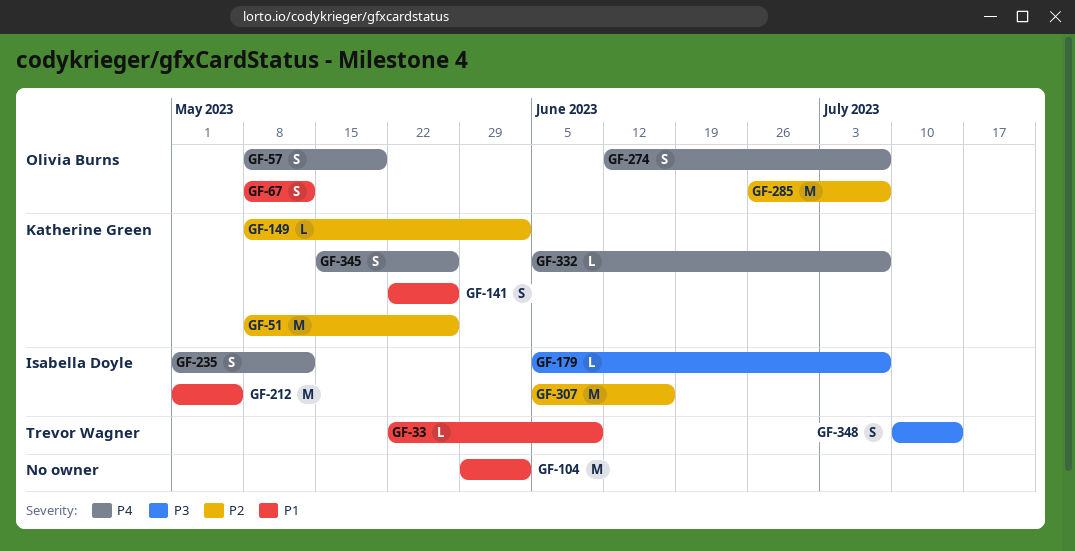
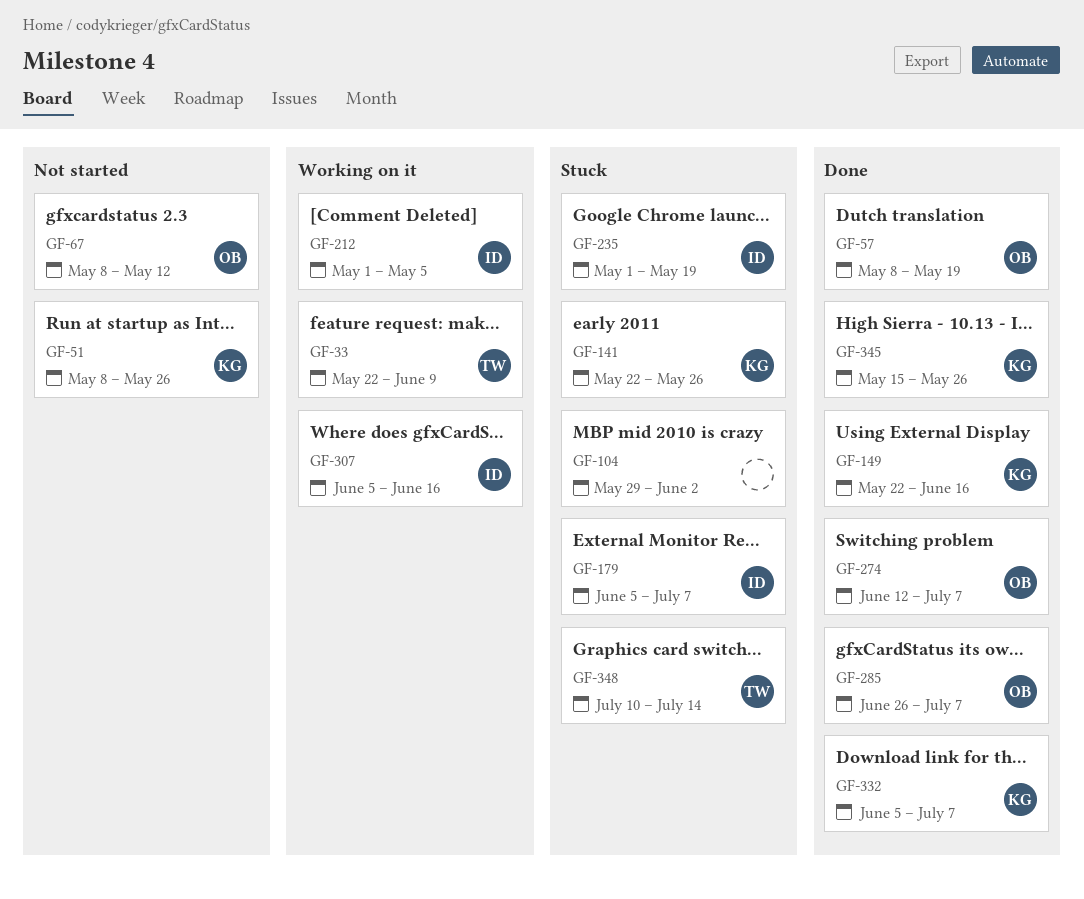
GF-149, start: May 8 -> May 22
GF-149, due: Jun 2 -> Jun 16
GF-235, due: May 12 -> May 19

